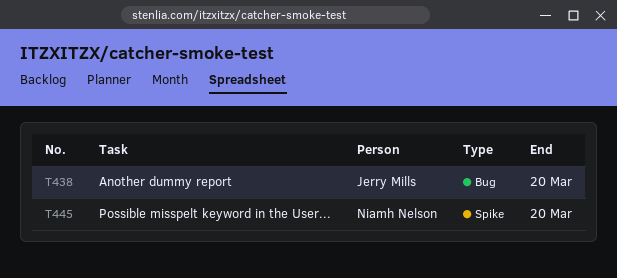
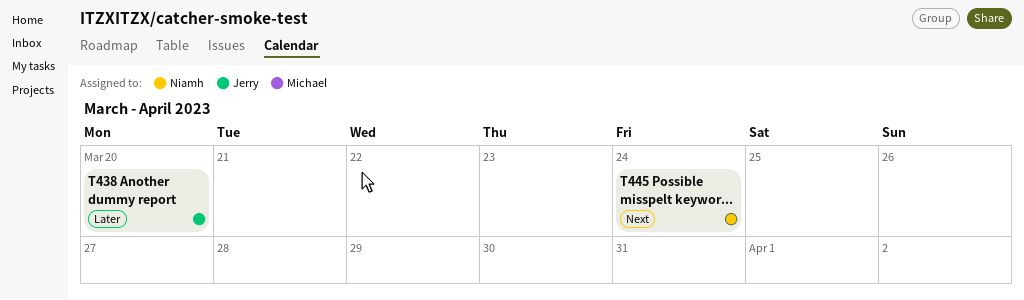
T445, due: Mar 20 -> Mar 24

